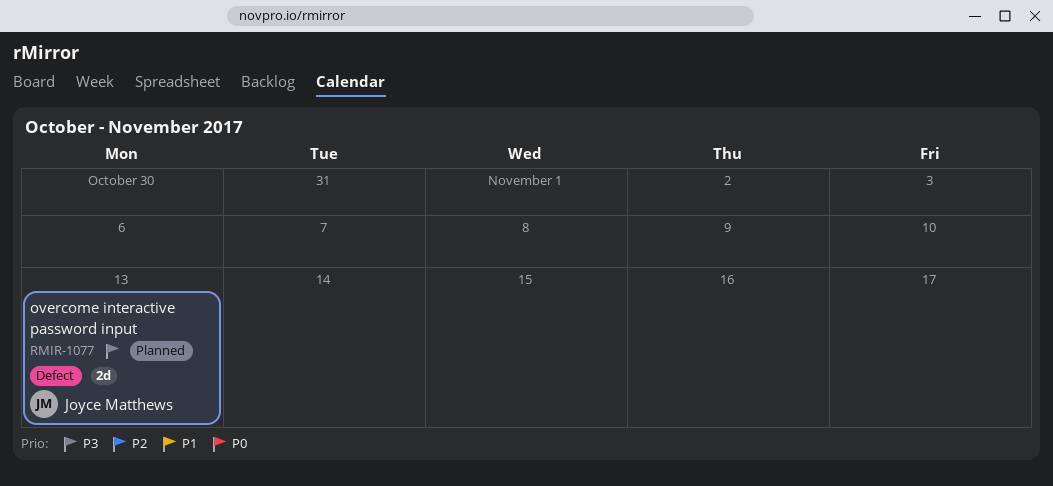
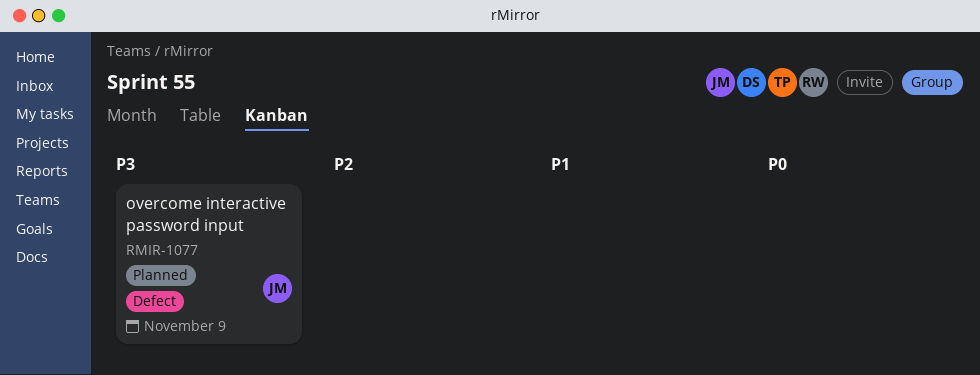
RMIR-1077, due: Nov 13 -> Nov 9

